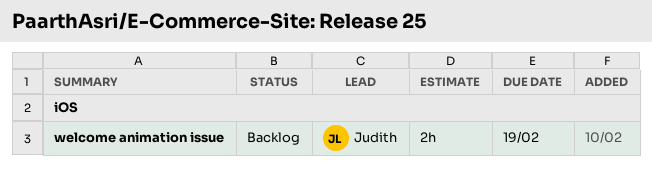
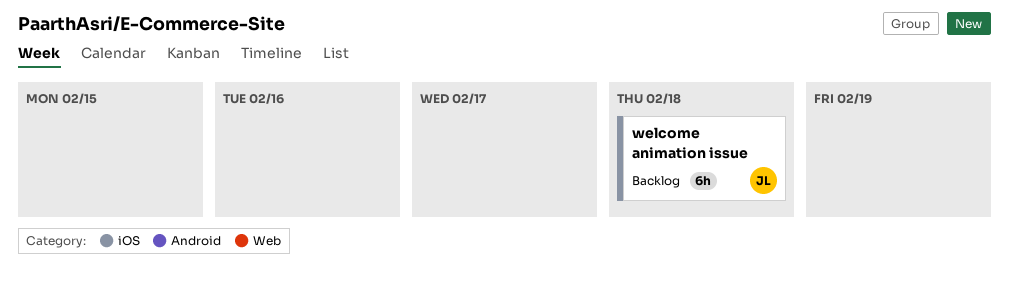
welcome animation issue, estimate: 2h -> 6h
welcome animation issue, due: Feb 19 -> Feb 18

